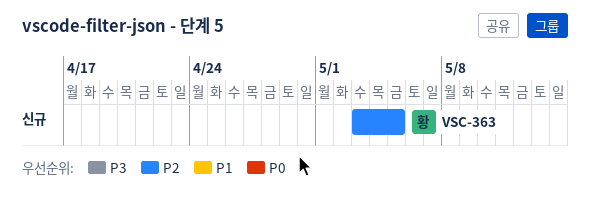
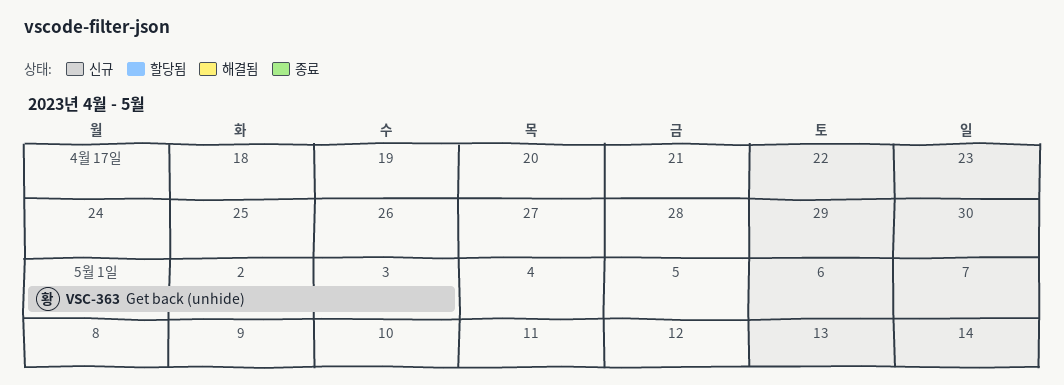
VSC-363, start: May 3 -> May 1
VSC-363, due: May 5 -> May 3

